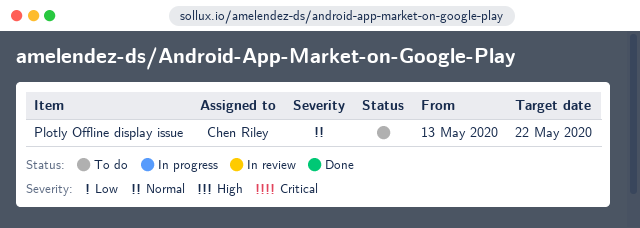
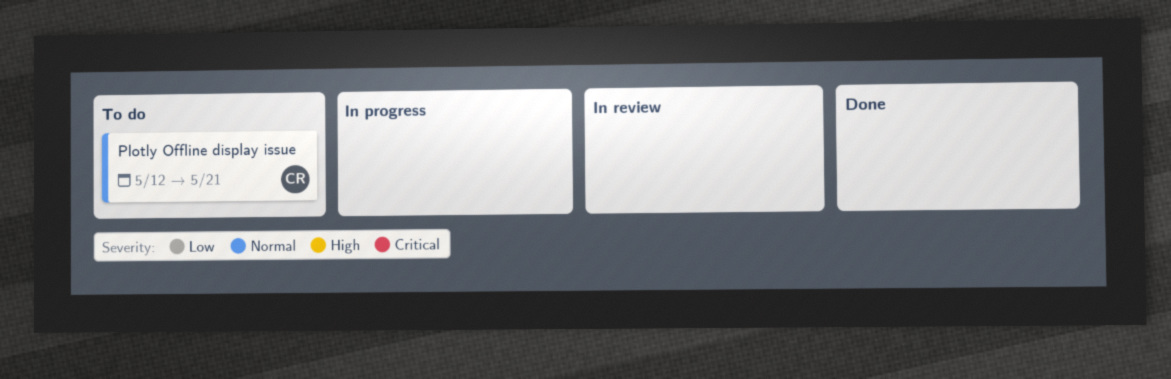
Plotly Offline display issue, start: May 13 -> May 12
Plotly Offline display issue, due: May 22 -> May 21

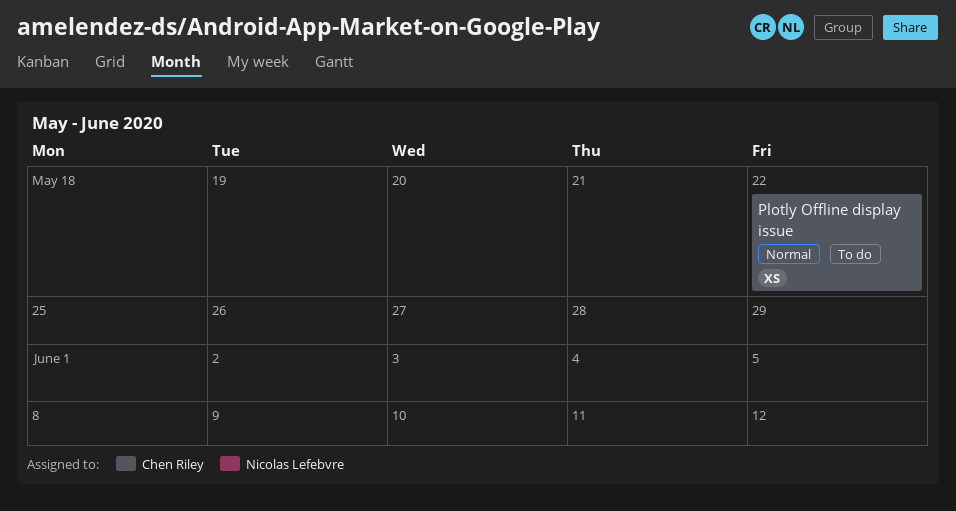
Plotly Offline display issue, due: May 21 -> May 22

